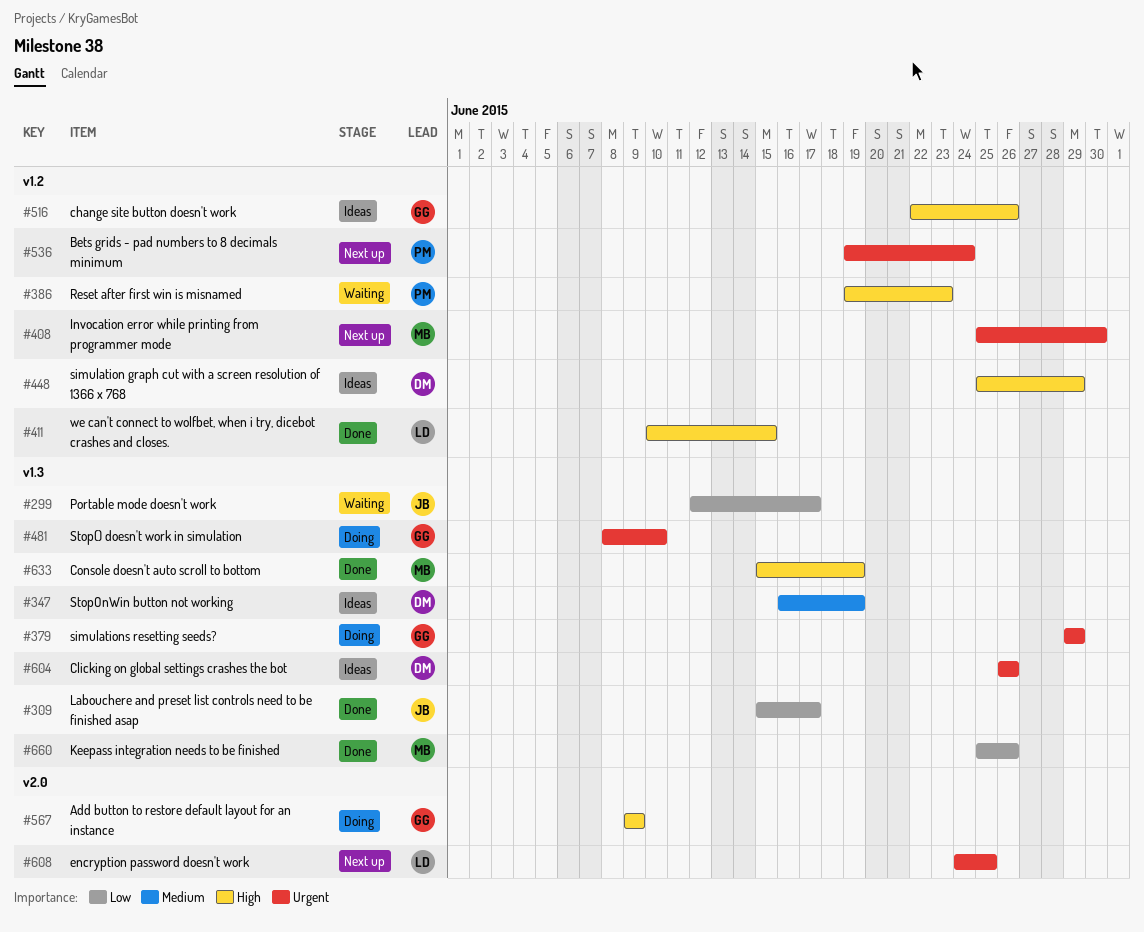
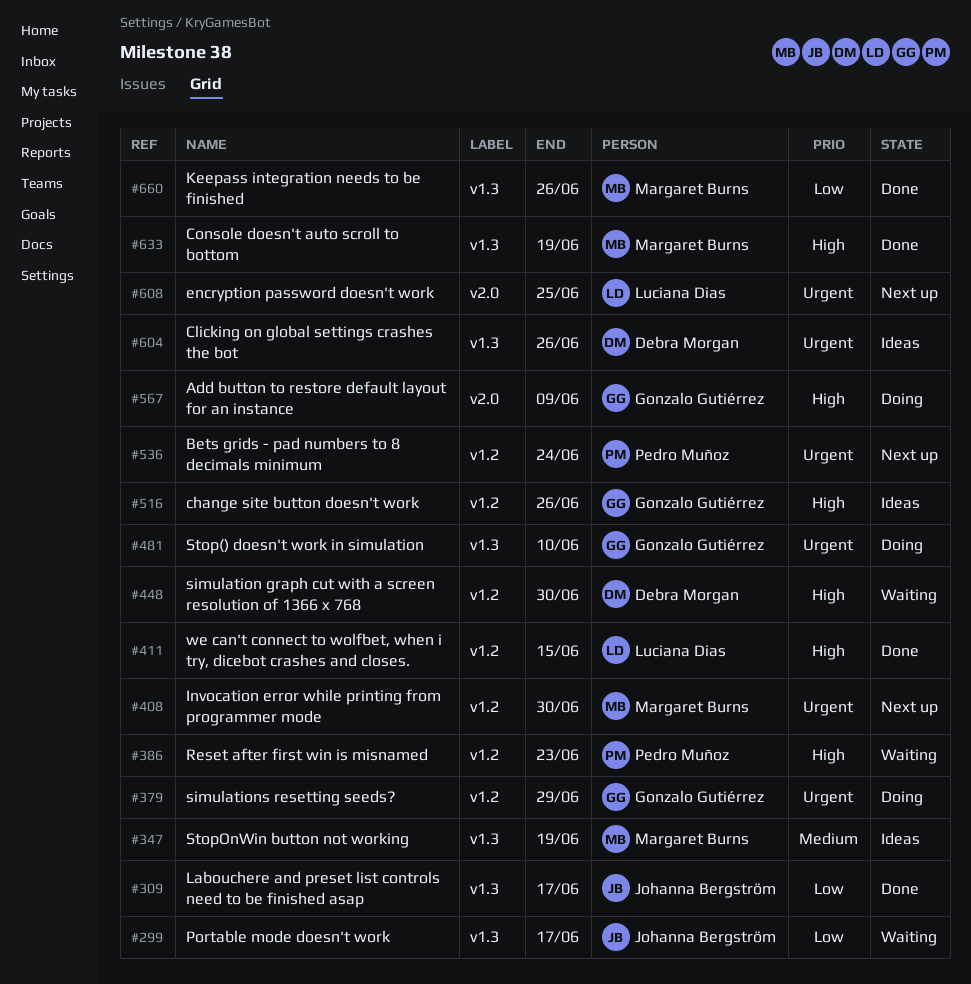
#347, owner: Debra Morgan -> Margaret Burns
#379, label: v1.3 -> v1.2
#448, status: Ideas -> Waiting
#448, due: Jun 29 -> Jun 30

